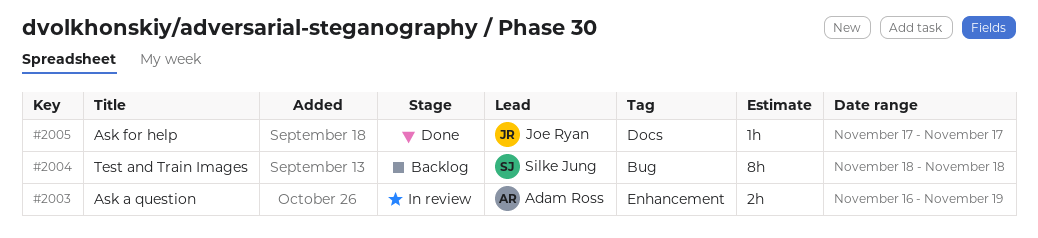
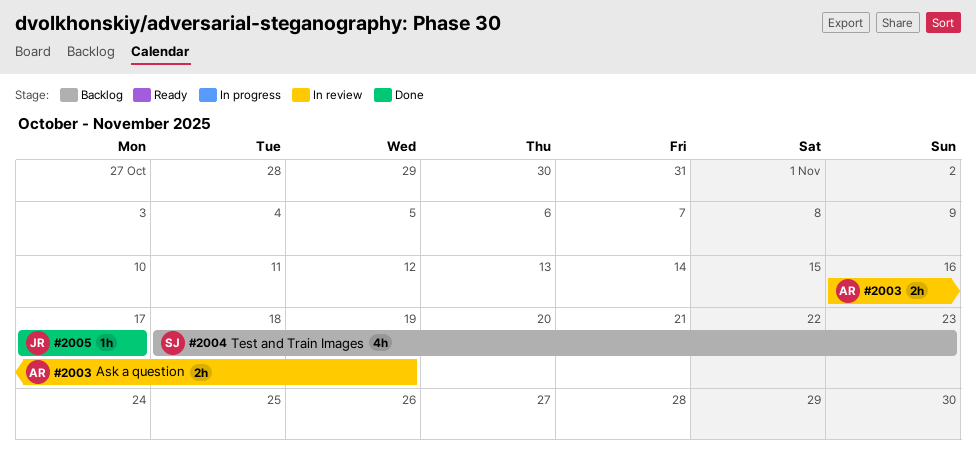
#2004, estimate: 8h -> 4h
#2004, due: Nov 18 -> Nov 23

